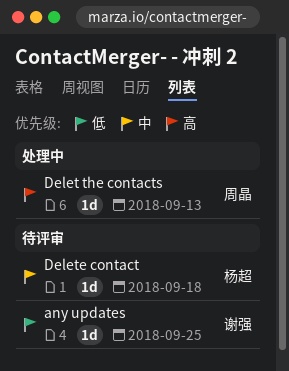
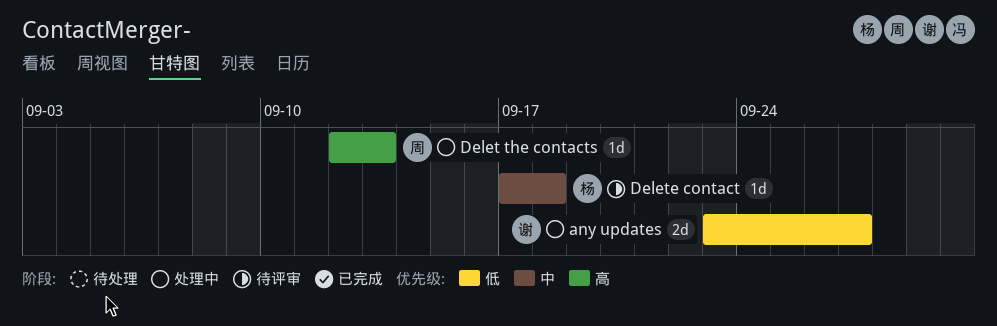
any updates, status: 待评审 -> 处理中
any updates, estimate: 1d -> 2d
any updates, due: Sep 25 -> Sep 27

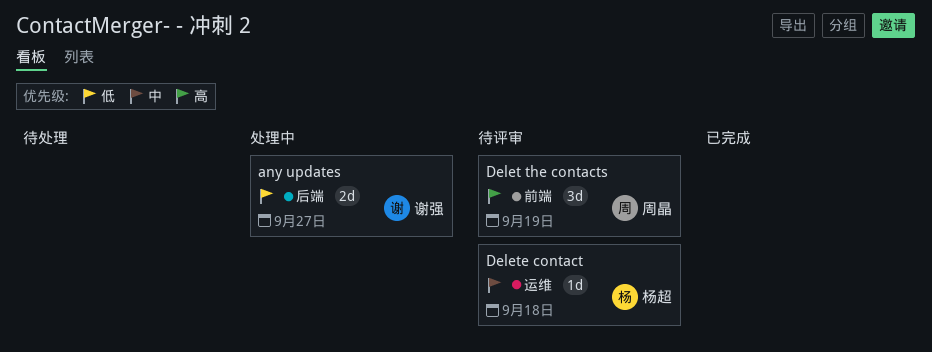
Delet the contacts, status: 处理中 -> 待评审
Delet the contacts, estimate: 1d -> 3d
Delet the contacts, due: Sep 13 -> Sep 19

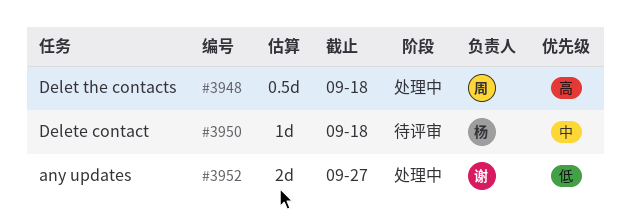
Delet the contacts, status: 待评审 -> 处理中
Delet the contacts, estimate: 3d -> 0.5d
Delet the contacts, due: Sep 19 -> Sep 18

